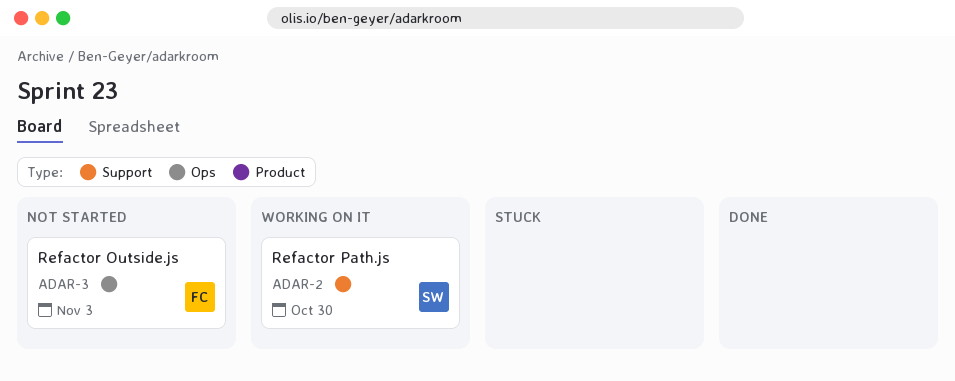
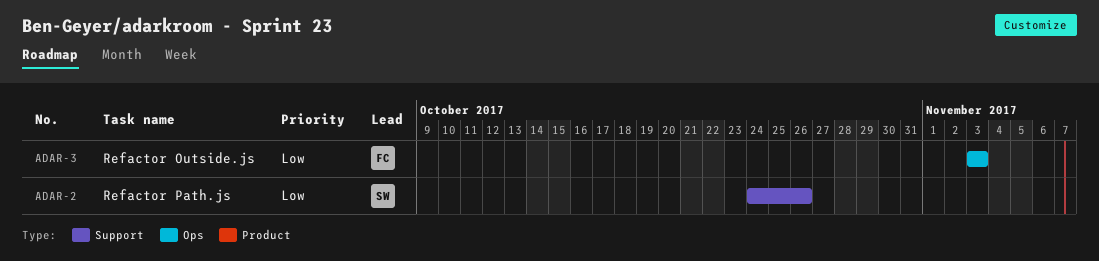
ADAR-2, due: Oct 30 -> Oct 26

